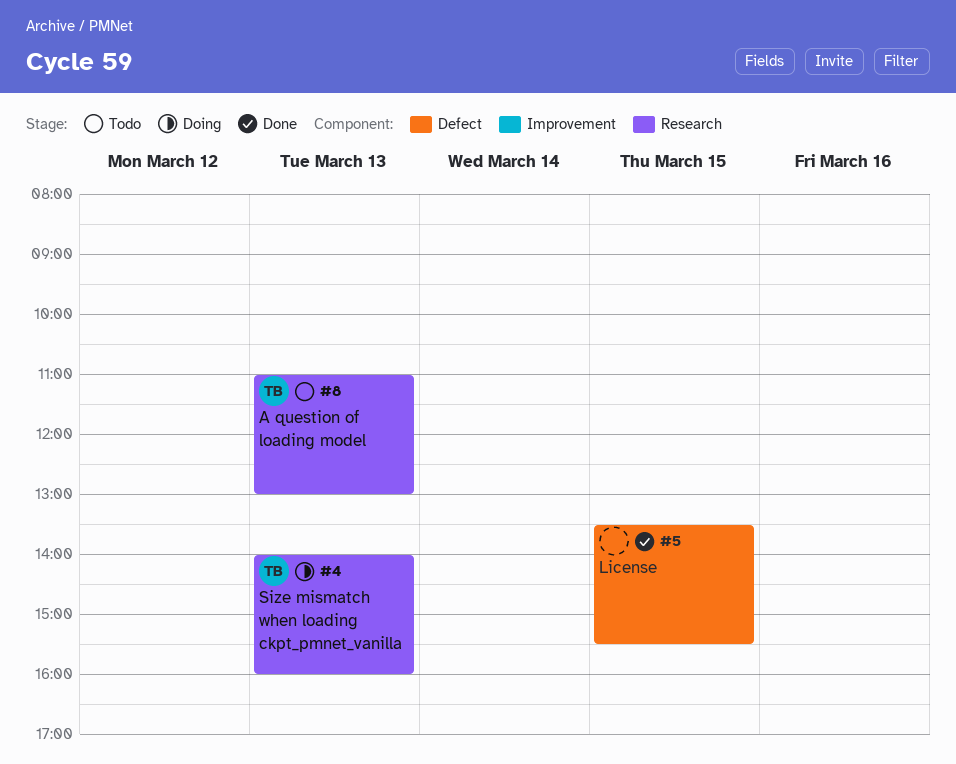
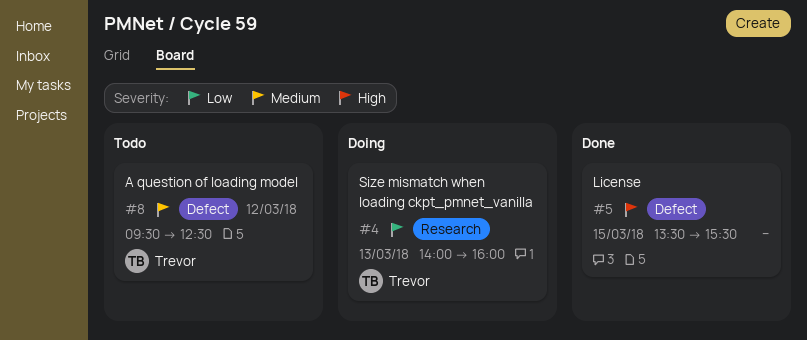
#8, label: Research -> Defect
#8, day: Mar 13 -> Mar 12
#8, begins: 11:00 -> 09:30
#8, ends: 13:00 -> 12:30

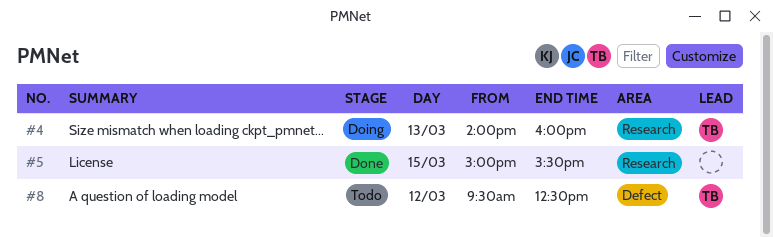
#5, label: Defect -> Research
#5, begins: 13:30 -> 15:00

